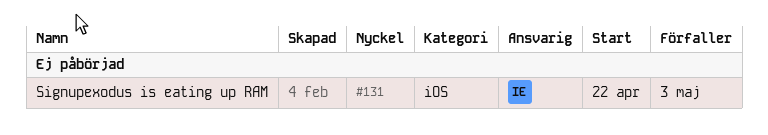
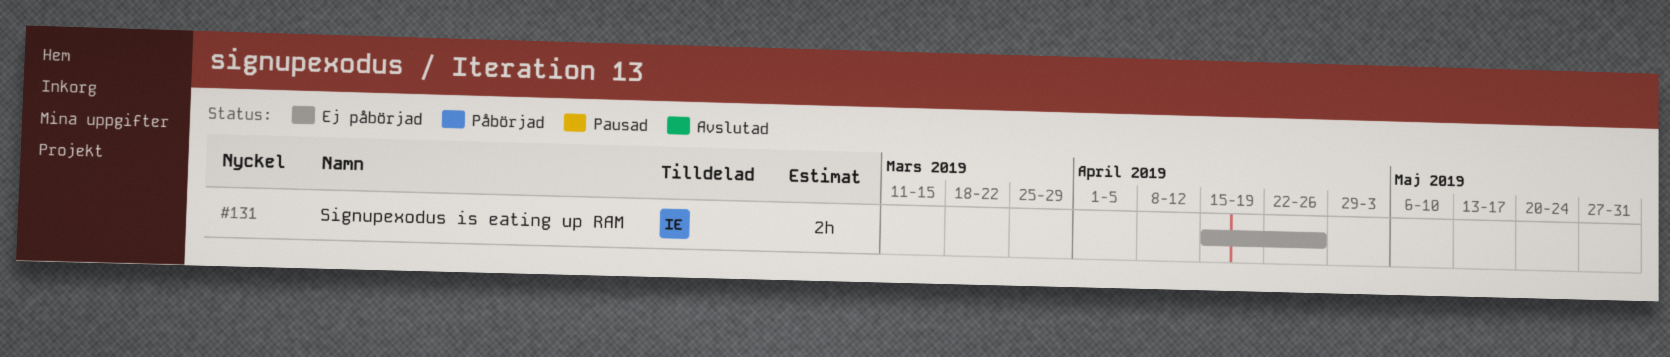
#131, start: Apr 22 -> Apr 15
#131, due: May 3 -> Apr 26

